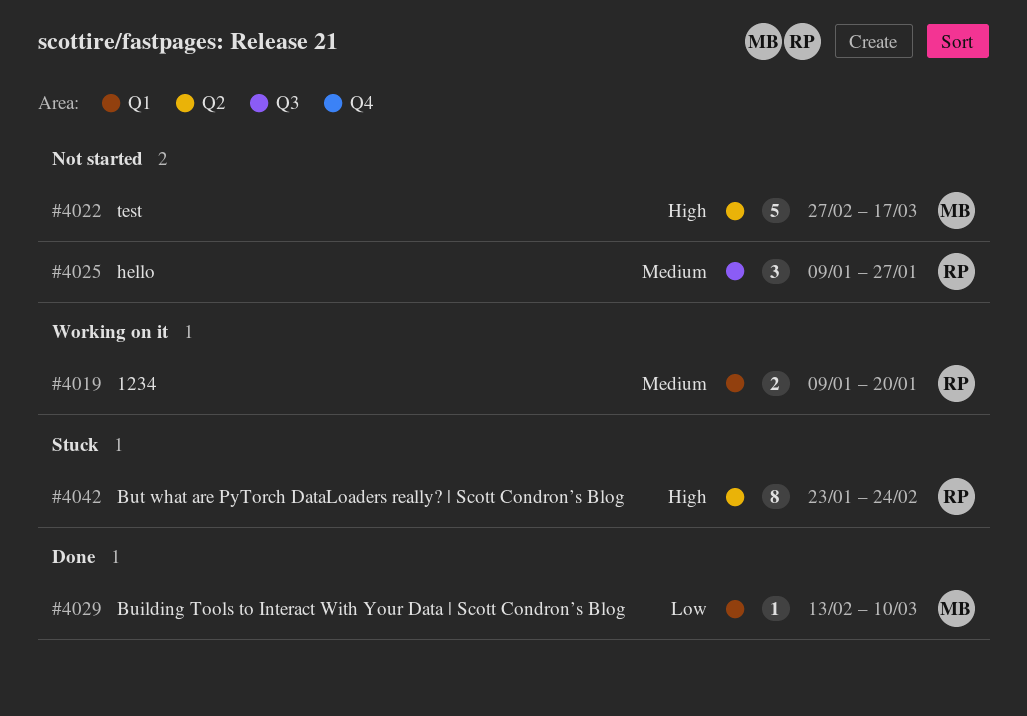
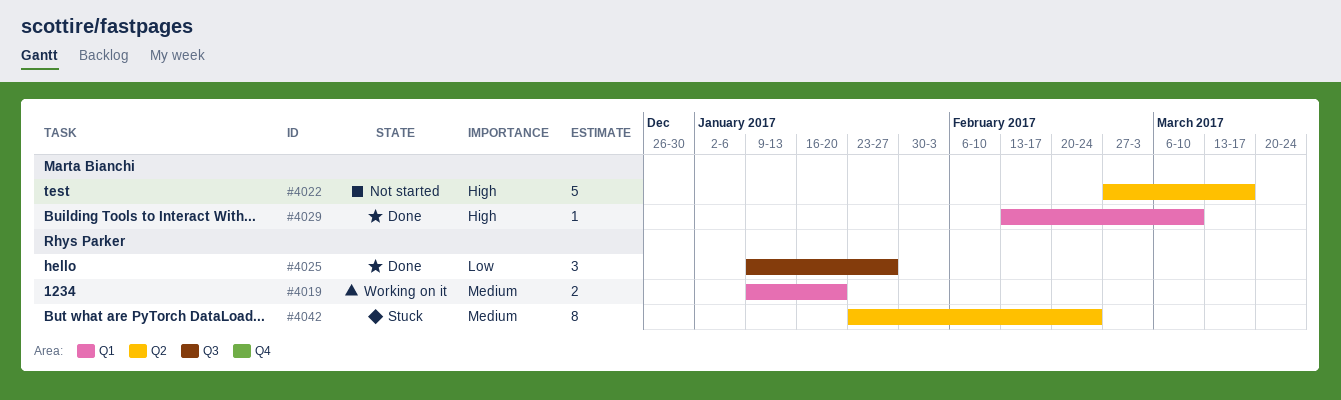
#4025, status: Not started -> Done
#4025, priority: Medium -> Low
#4029, priority: Low -> High
#4042, priority: High -> Medium

